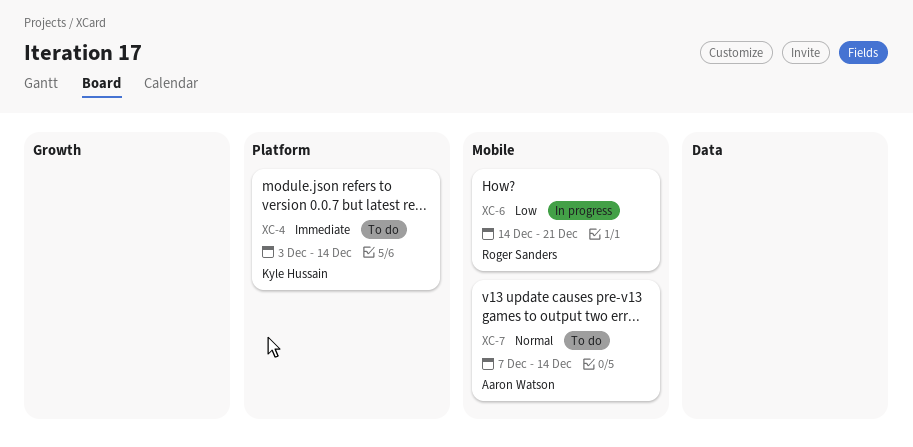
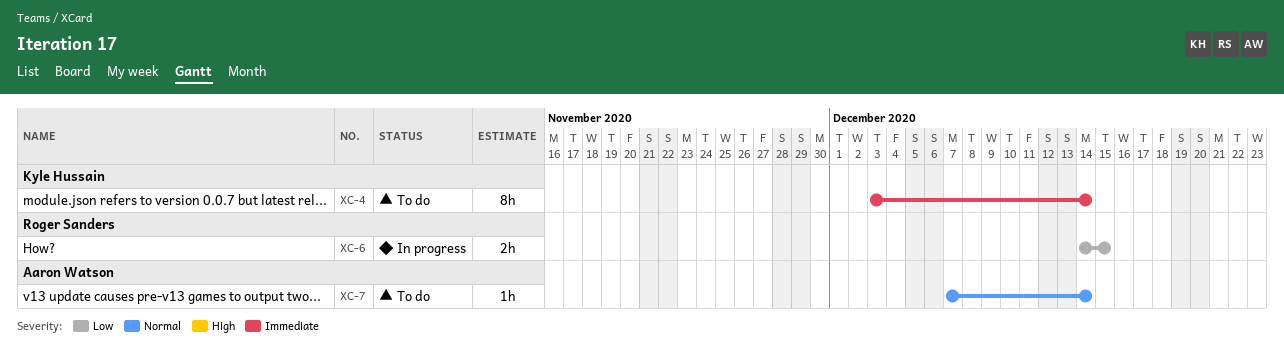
XC-6, due: Dec 21 -> Dec 15

